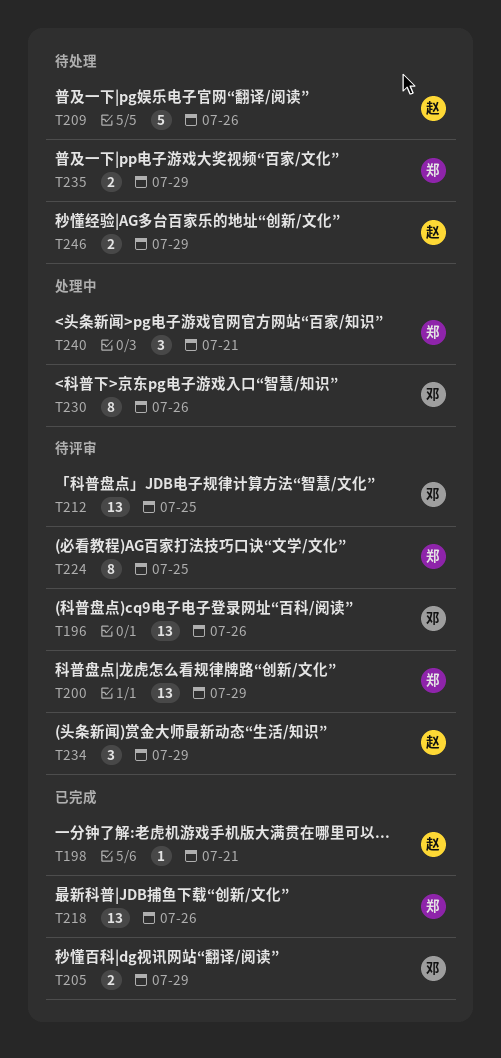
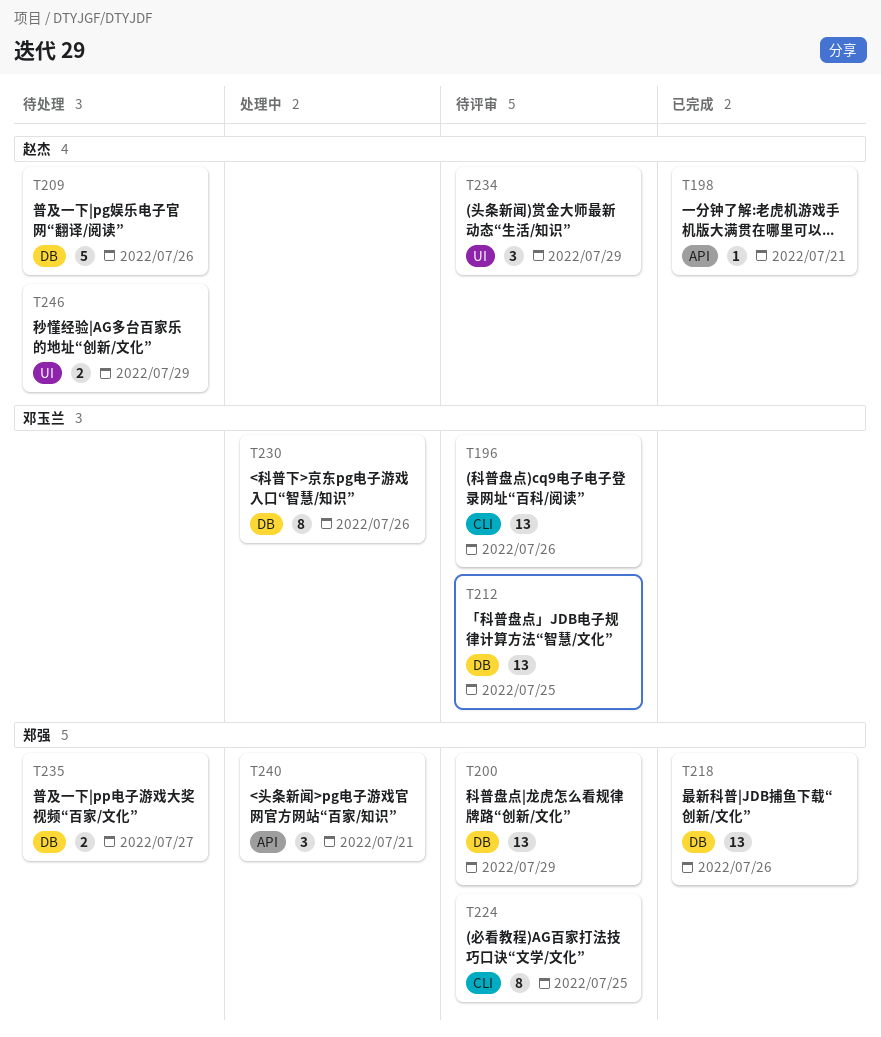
T205: present -> none
T235, due: Jul 29 -> Jul 27

